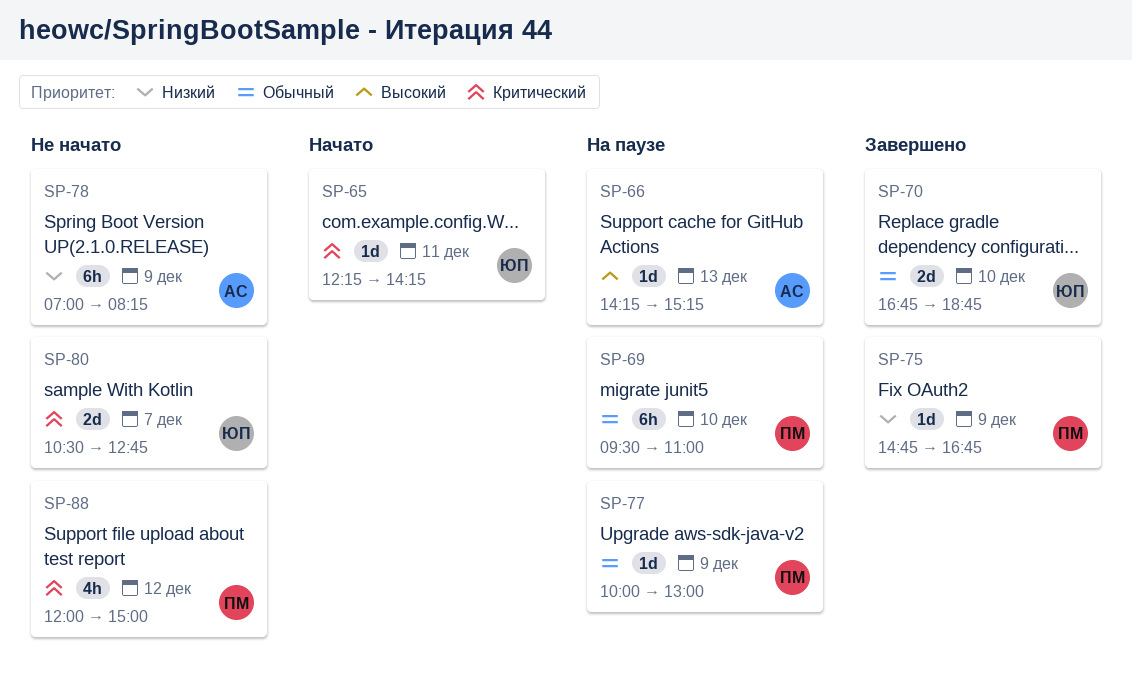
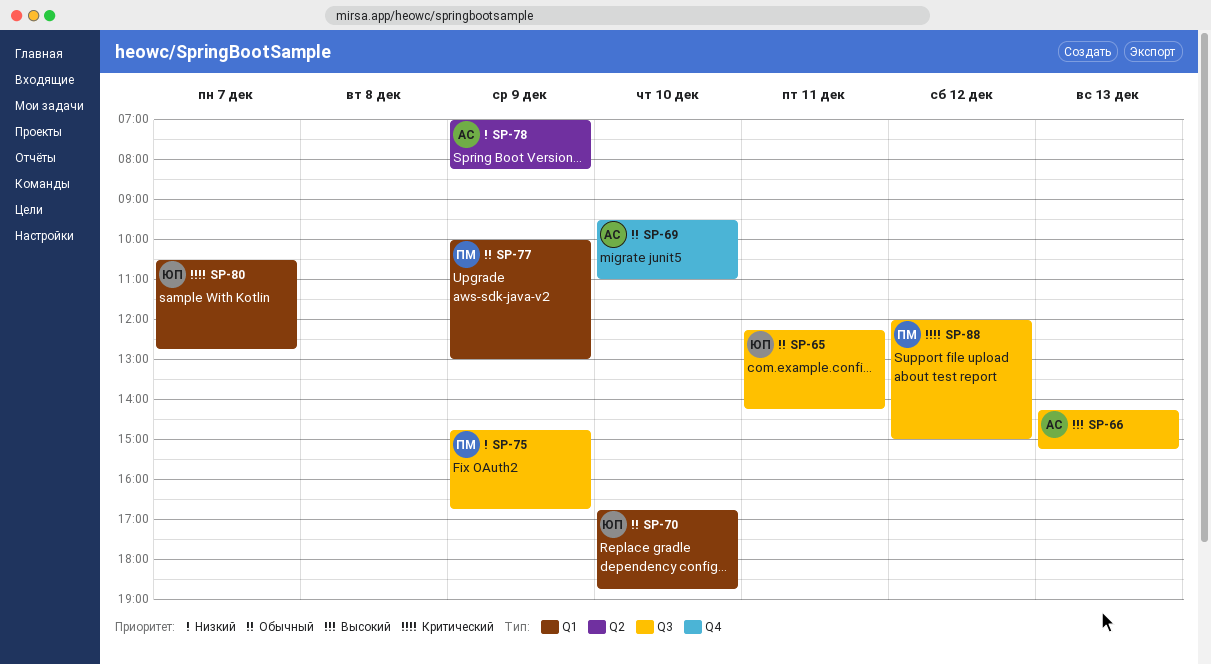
SP-65, priority: Критический -> Обычный
SP-69, owner: ПМ -> АС

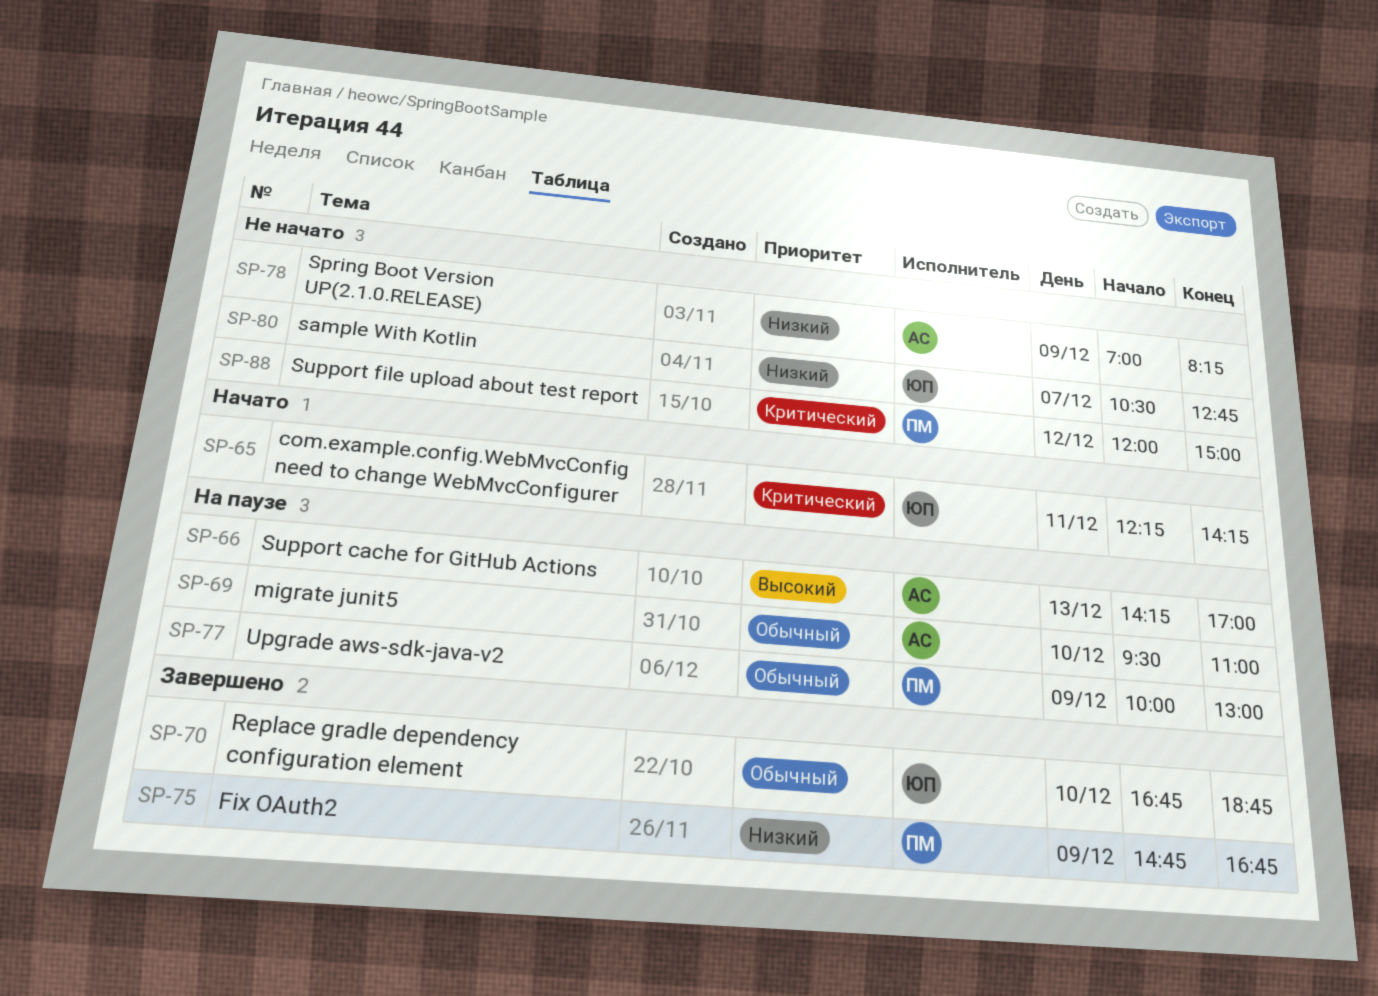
SP-65, priority: Обычный -> Критический
SP-66, ends: 15:15 -> 17:00
SP-80, priority: Критический -> Низкий

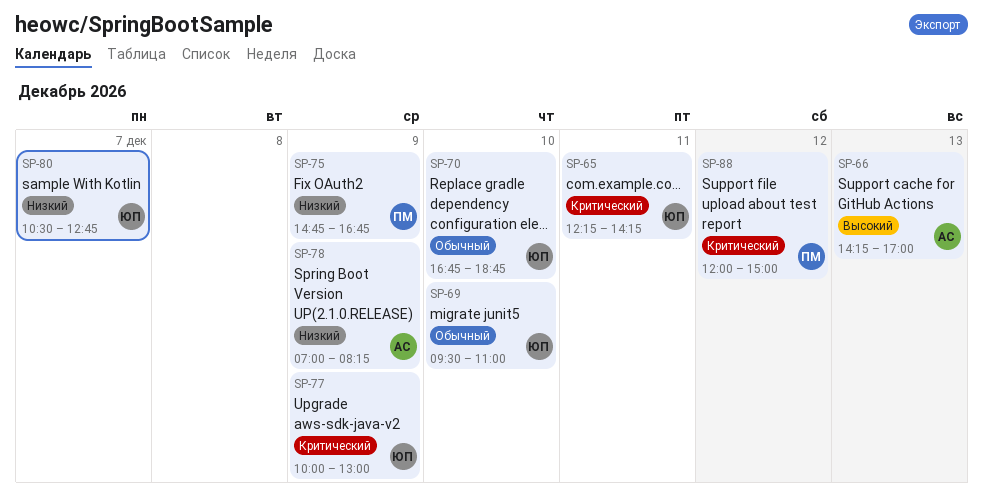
SP-69, owner: АС -> ЮП
SP-77, owner: ПМ -> ЮП
SP-77, priority: Обычный -> Критический

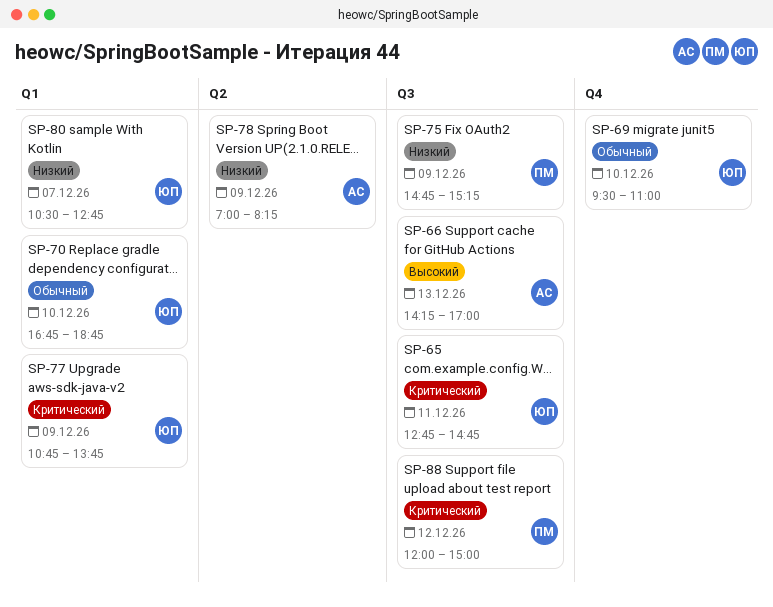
SP-65, begins: 12:15 -> 12:45
SP-65, ends: 14:15 -> 14:45
SP-75, ends: 16:45 -> 15:15
SP-77, begins: 10:00 -> 10:45
SP-77, ends: 13:00 -> 13:45

